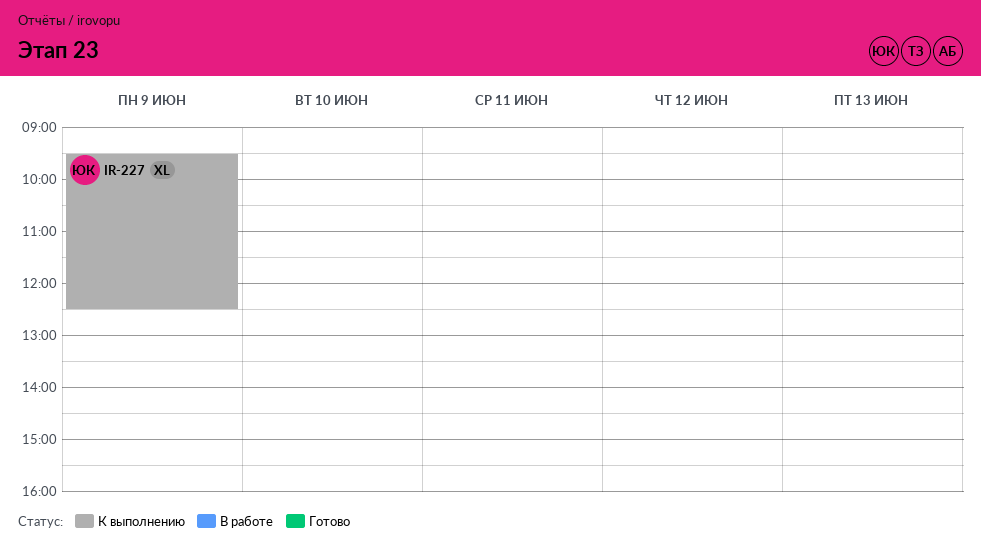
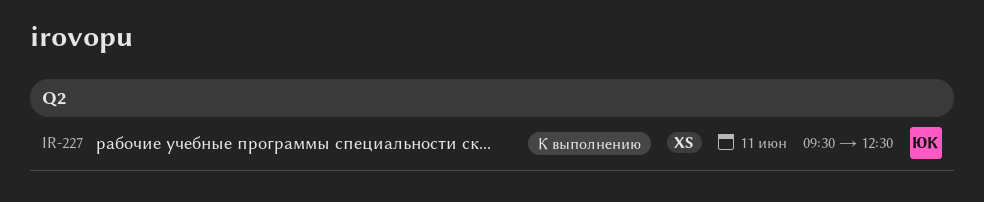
IR-227, estimate: XL -> XS
IR-227, day: Jun 9 -> Jun 11

